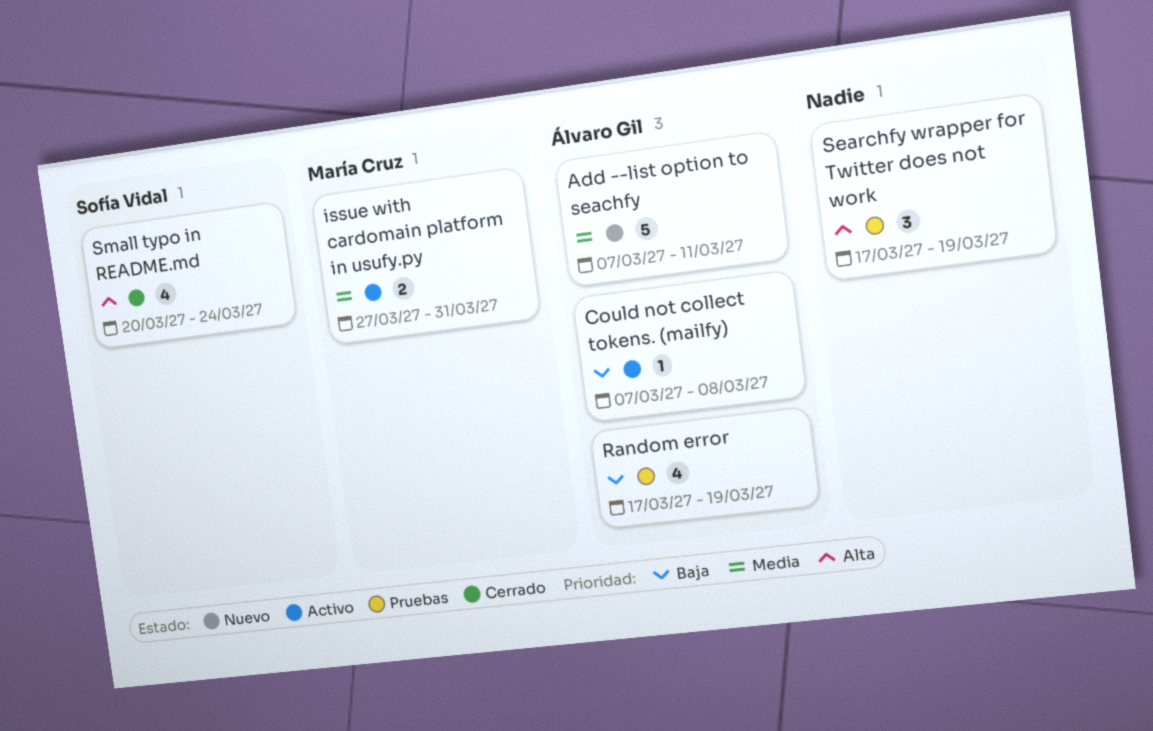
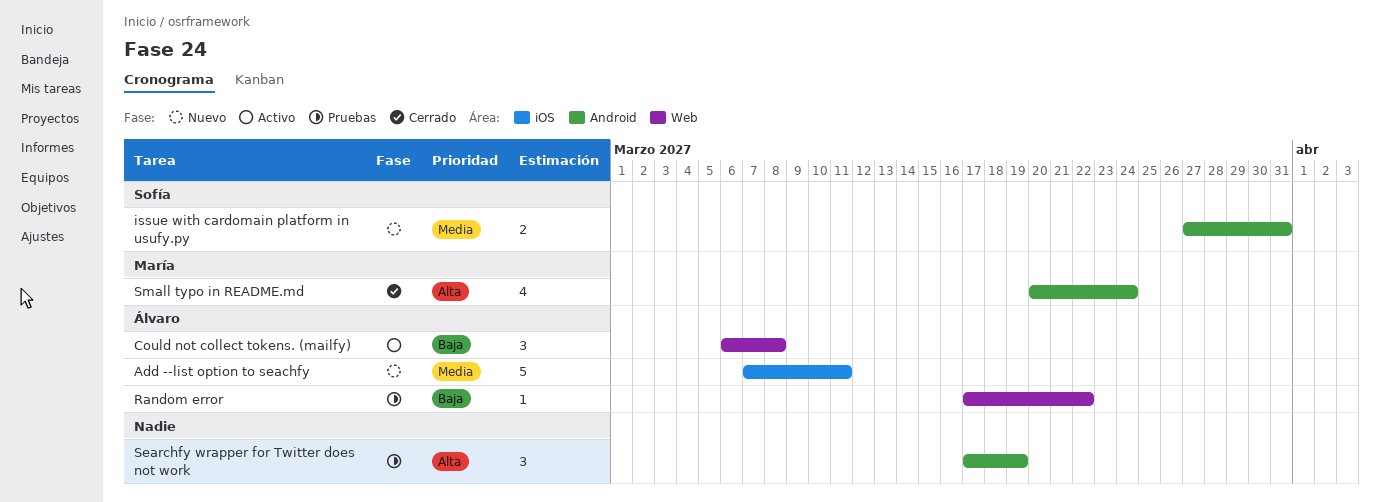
Could not collect tokens. (mailfy), estimate: 1 -> 3
Could not collect tokens. (mailfy), start: Mar 7 -> Mar 6
issue with cardomain platform in usufy.py, status: Activo -> Nuevo
issue with cardomain platform in usufy.py, owner: María Cruz -> Sofía Vidal
Random error, estimate: 4 -> 1
Random error, due: Mar 19 -> Mar 22
Small typo in README.md, owner: Sofía Vidal -> María Cruz

